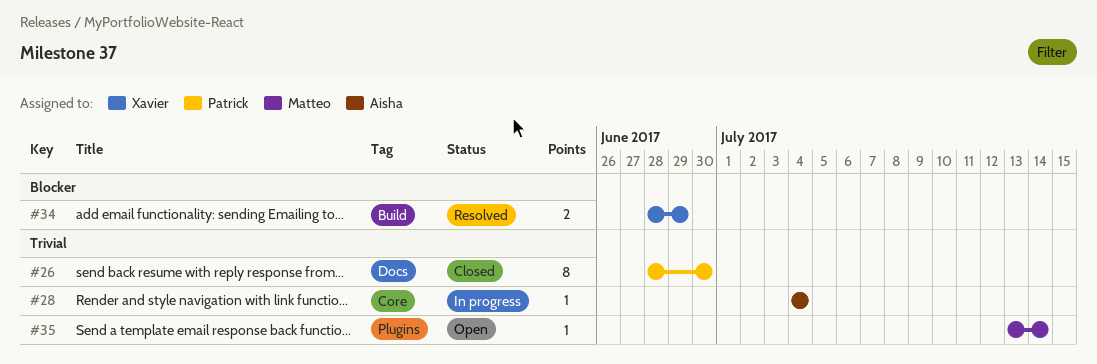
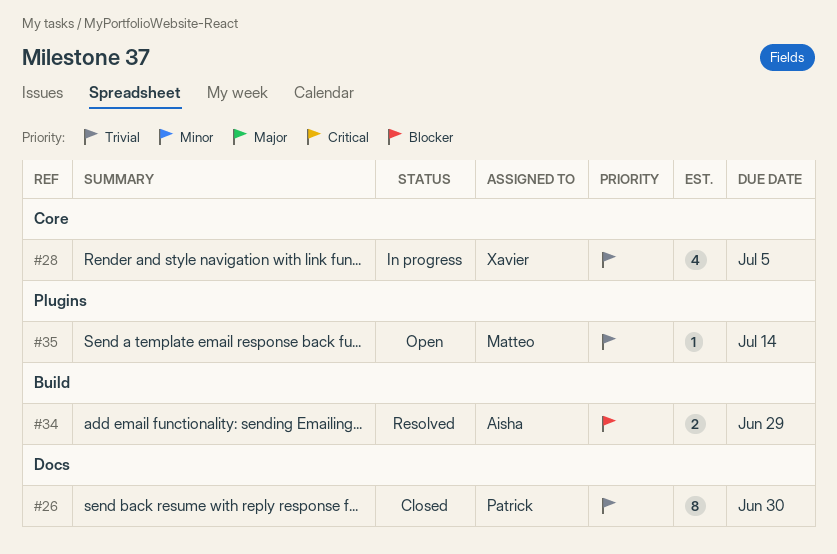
#28, owner: Aisha -> Xavier
#28, estimate: 1 -> 4
#28, due: Jul 4 -> Jul 5
#34, owner: Xavier -> Aisha

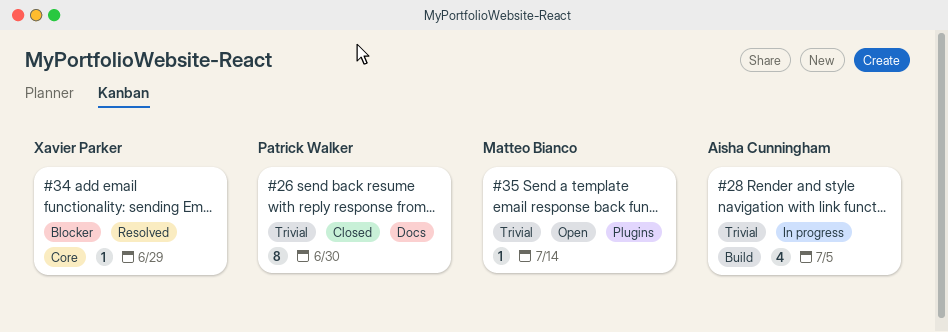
#28, owner: Xavier Parker -> Aisha Cunningham
#28, label: Core -> Build
#34, owner: Aisha Cunningham -> Xavier Parker
#34, label: Build -> Core
#34, estimate: 2 -> 1

